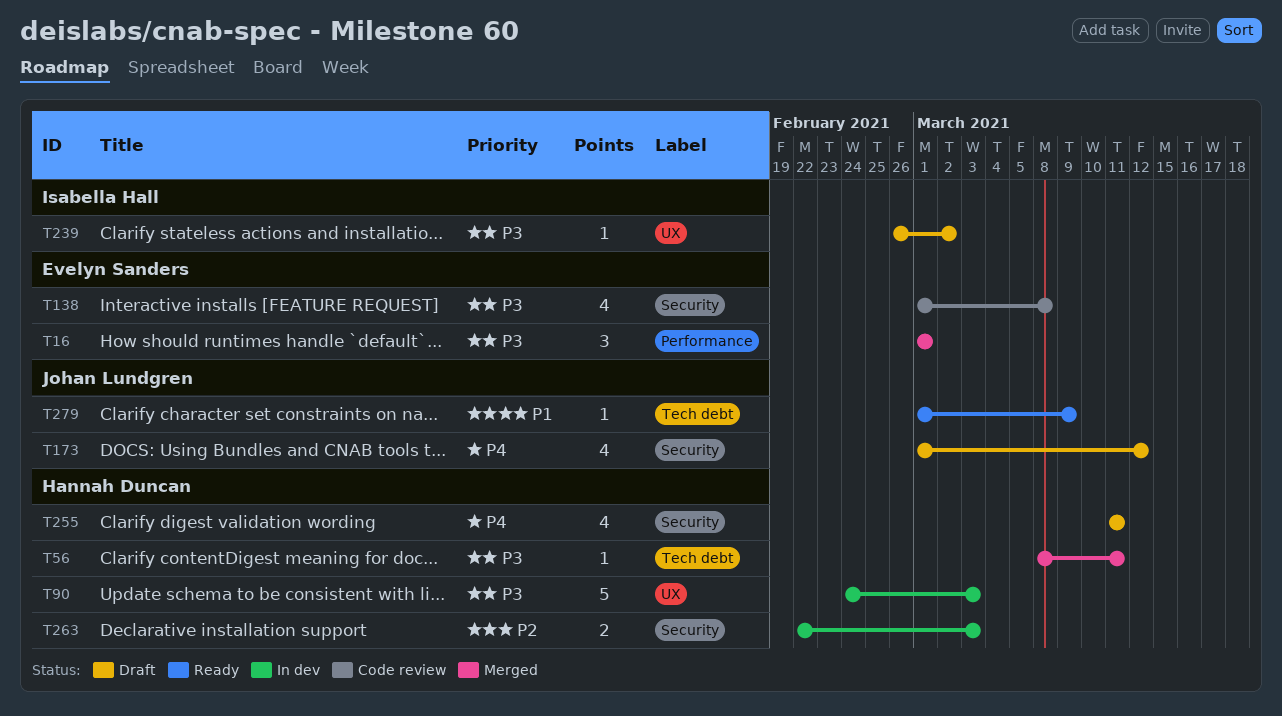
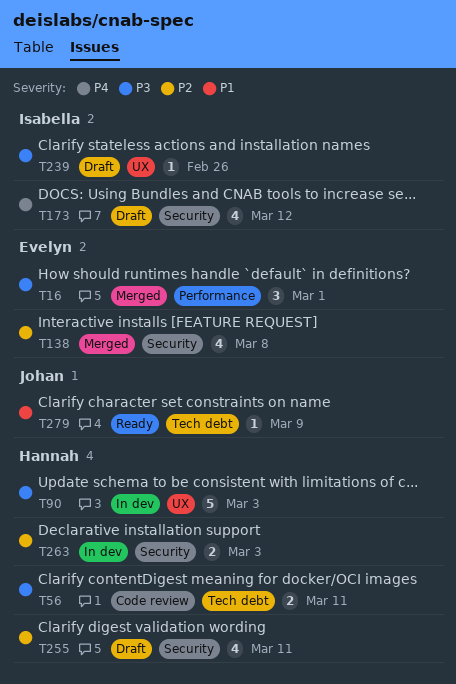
T56, status: Merged -> Code review
T56, estimate: 1 -> 2
T138, status: Code review -> Merged
T138, priority: P3 -> P2
T173, owner: Johan Lundgren -> Isabella Hall
T239, due: Mar 2 -> Feb 26
T255, priority: P4 -> P2

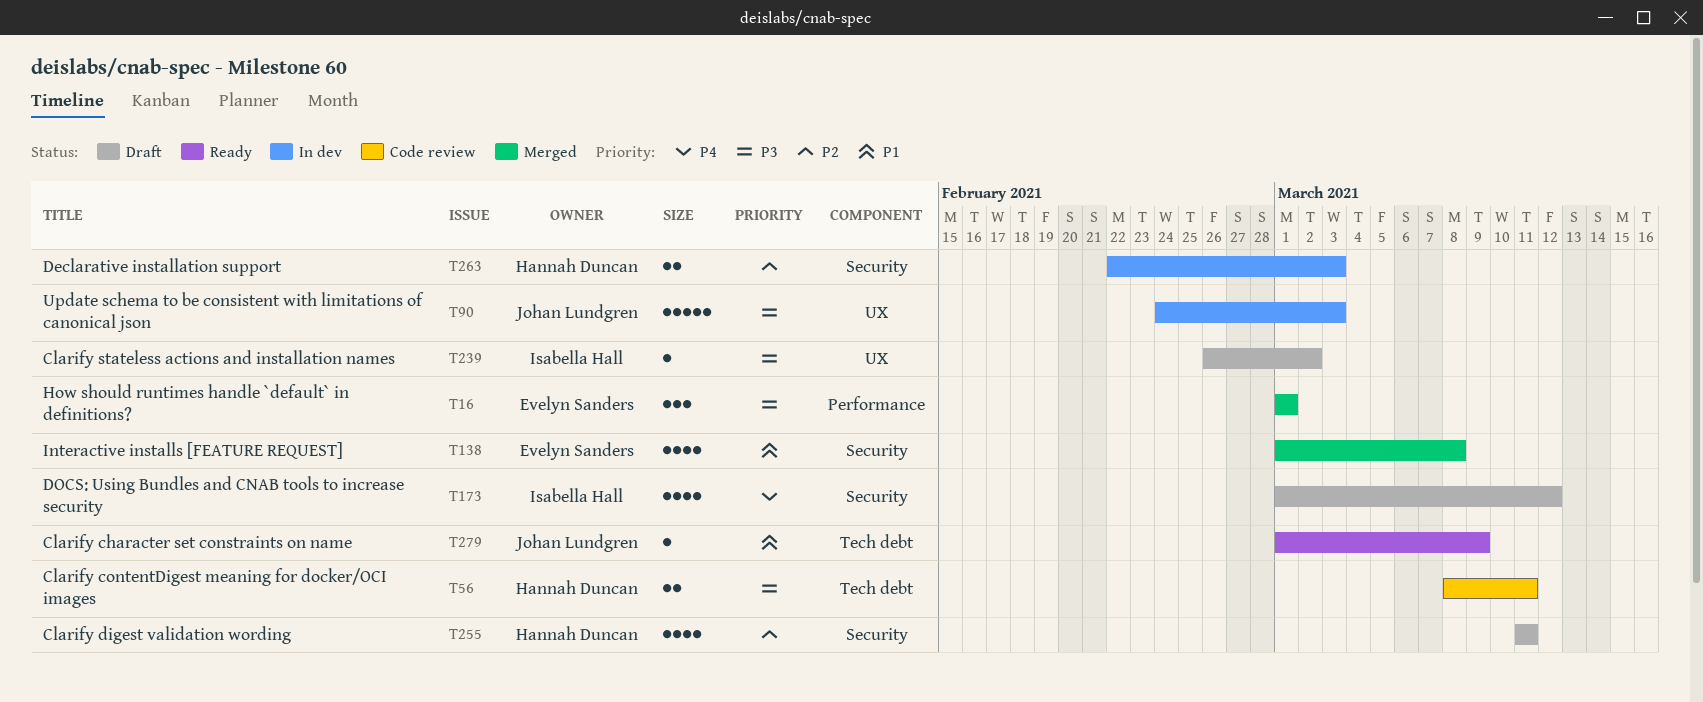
T90, owner: Hannah Duncan -> Johan Lundgren
T138, priority: P2 -> P1
T239, due: Feb 26 -> Mar 2

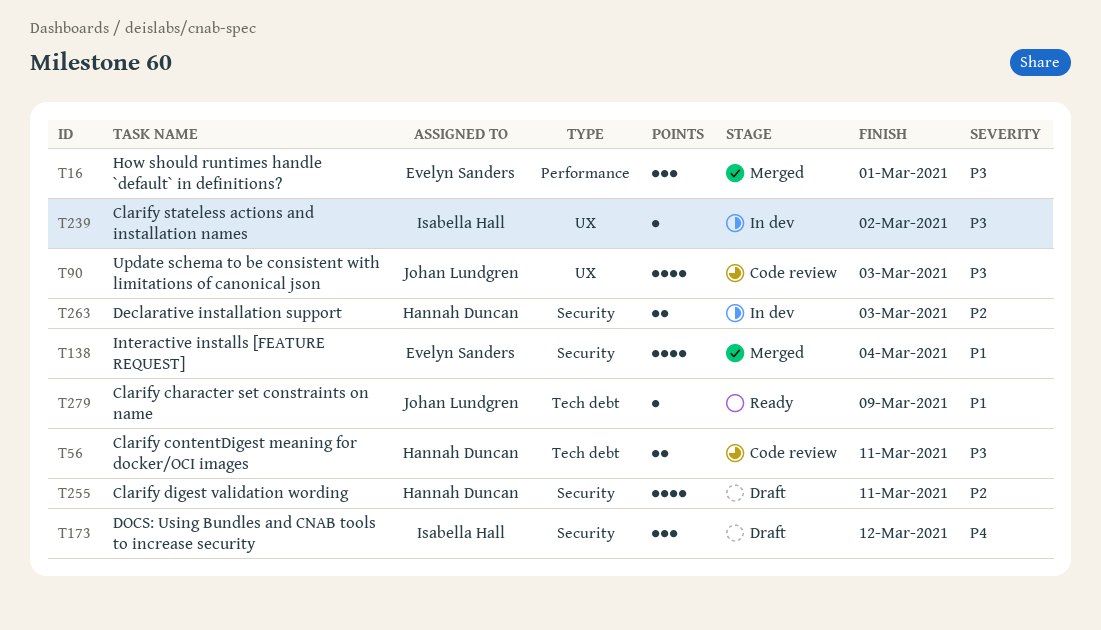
T90, status: In dev -> Code review
T90, estimate: 5 -> 4
T138, due: Mar 8 -> Mar 4
T173, estimate: 4 -> 3
T239, status: Draft -> In dev

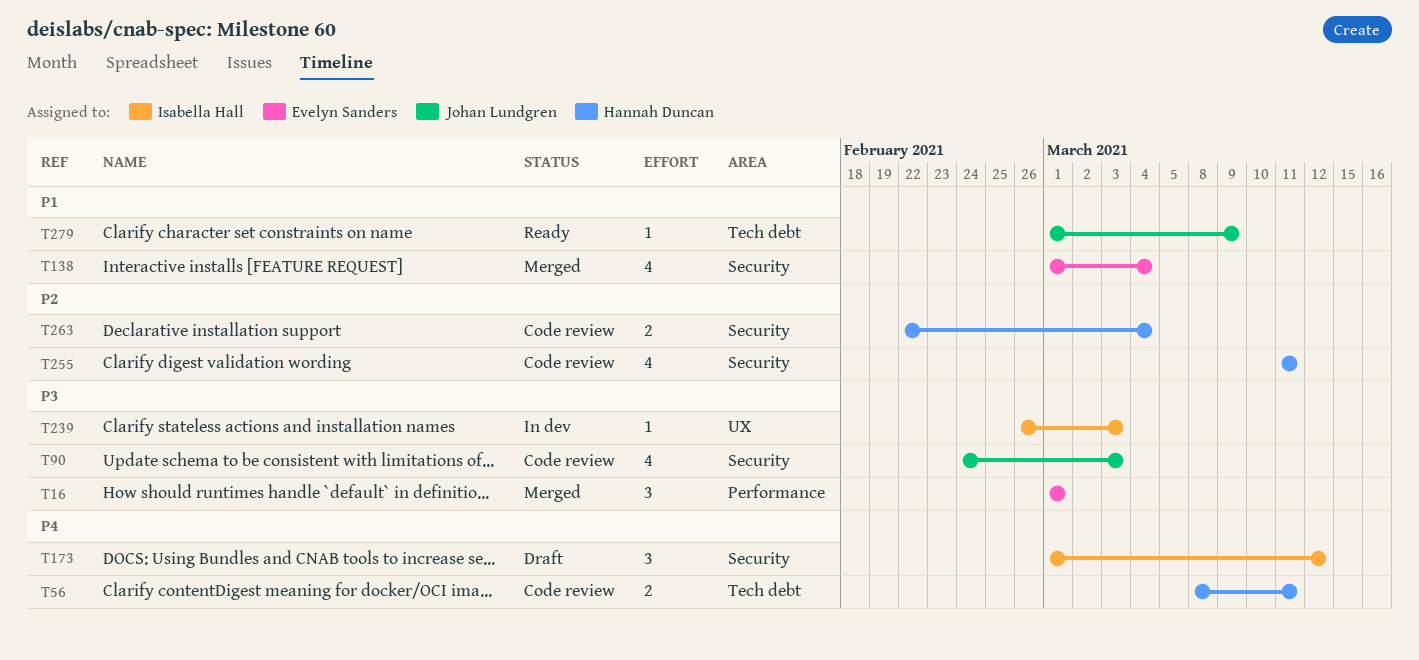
T56, priority: P3 -> P4
T90, label: UX -> Security
T239, due: Mar 2 -> Mar 3
T255, status: Draft -> Code review
T263, status: In dev -> Code review
T263, due: Mar 3 -> Mar 4

